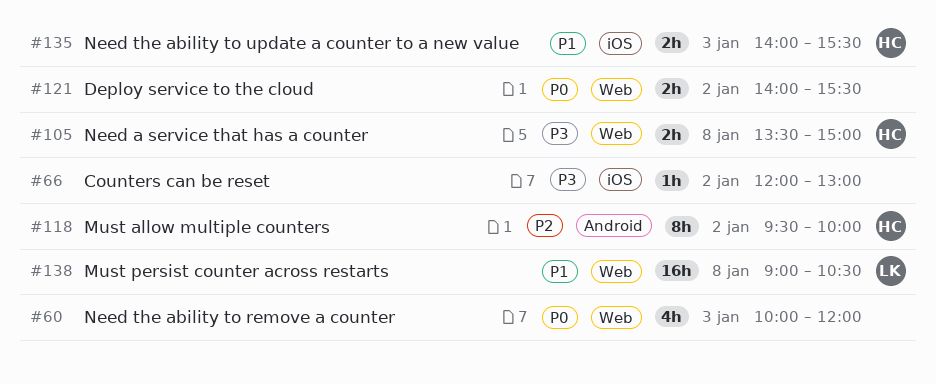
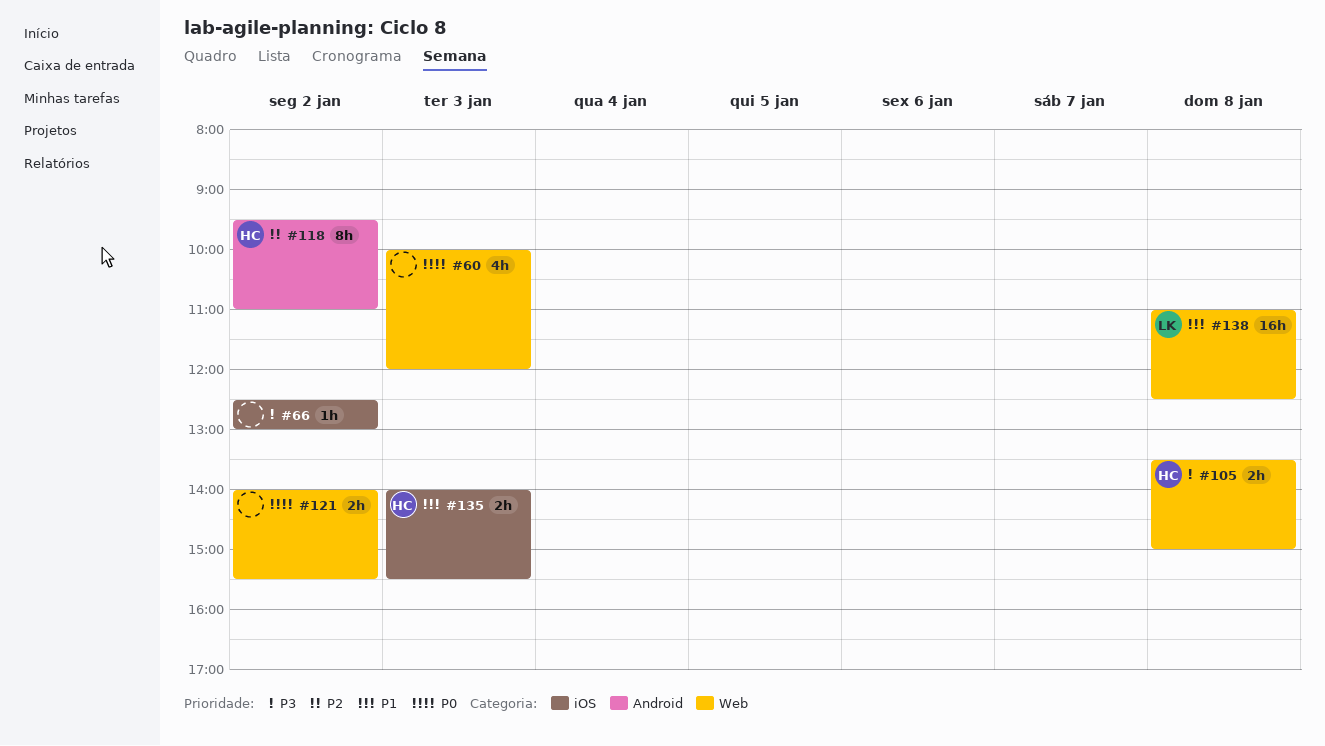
#66, begins: 12:00 -> 12:30
#118, ends: 10:00 -> 11:00
#138, begins: 09:00 -> 11:00
#138, ends: 10:30 -> 12:30

